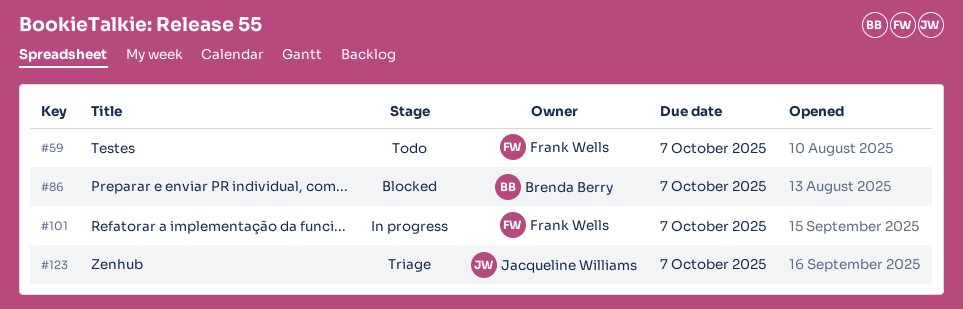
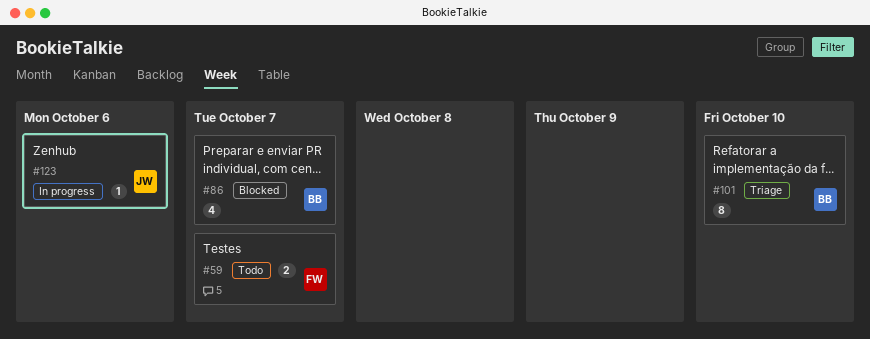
#101, status: In progress -> Triage
#101, owner: Frank Wells -> Brenda Berry
#101, due: Oct 7 -> Oct 10
#123, status: Triage -> In progress
#123, due: Oct 7 -> Oct 6

